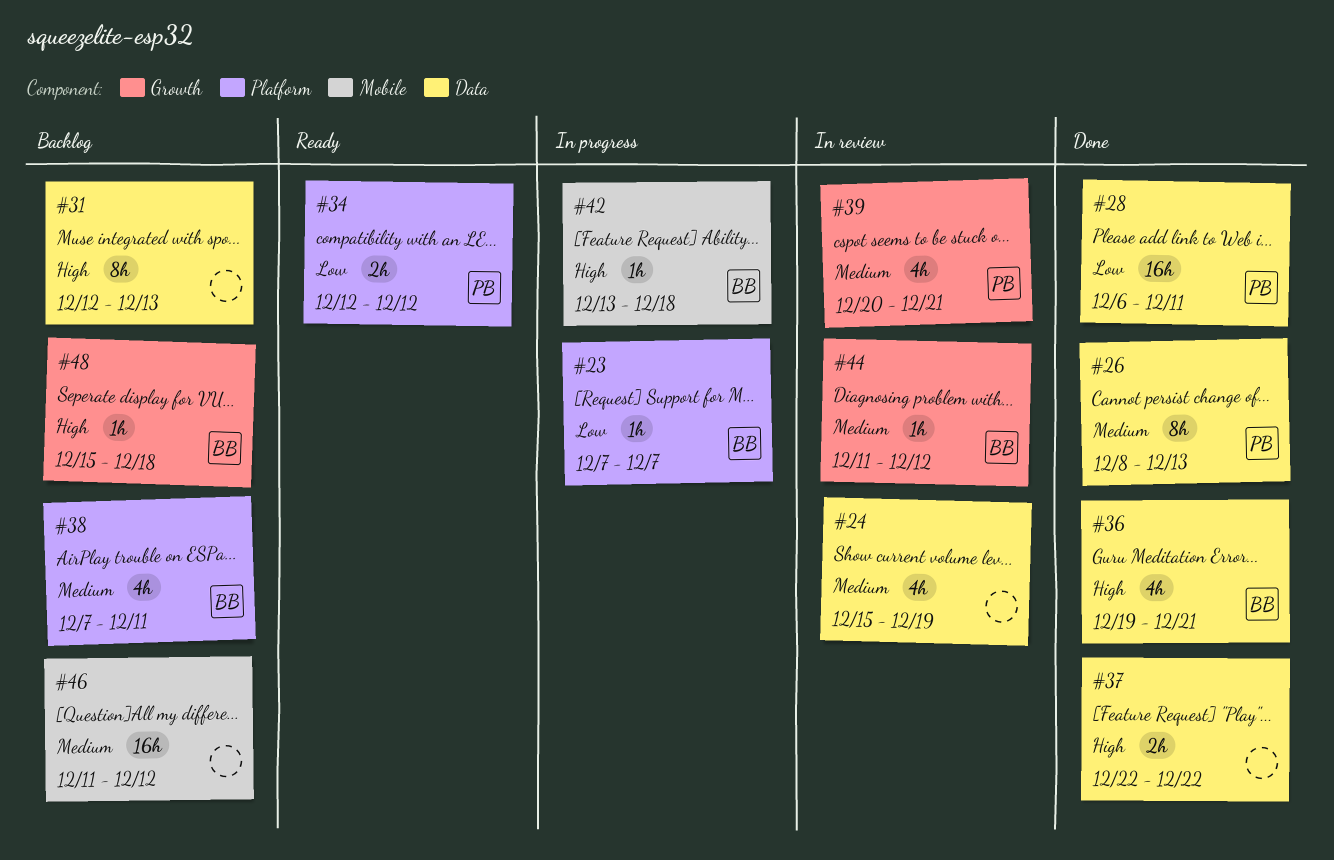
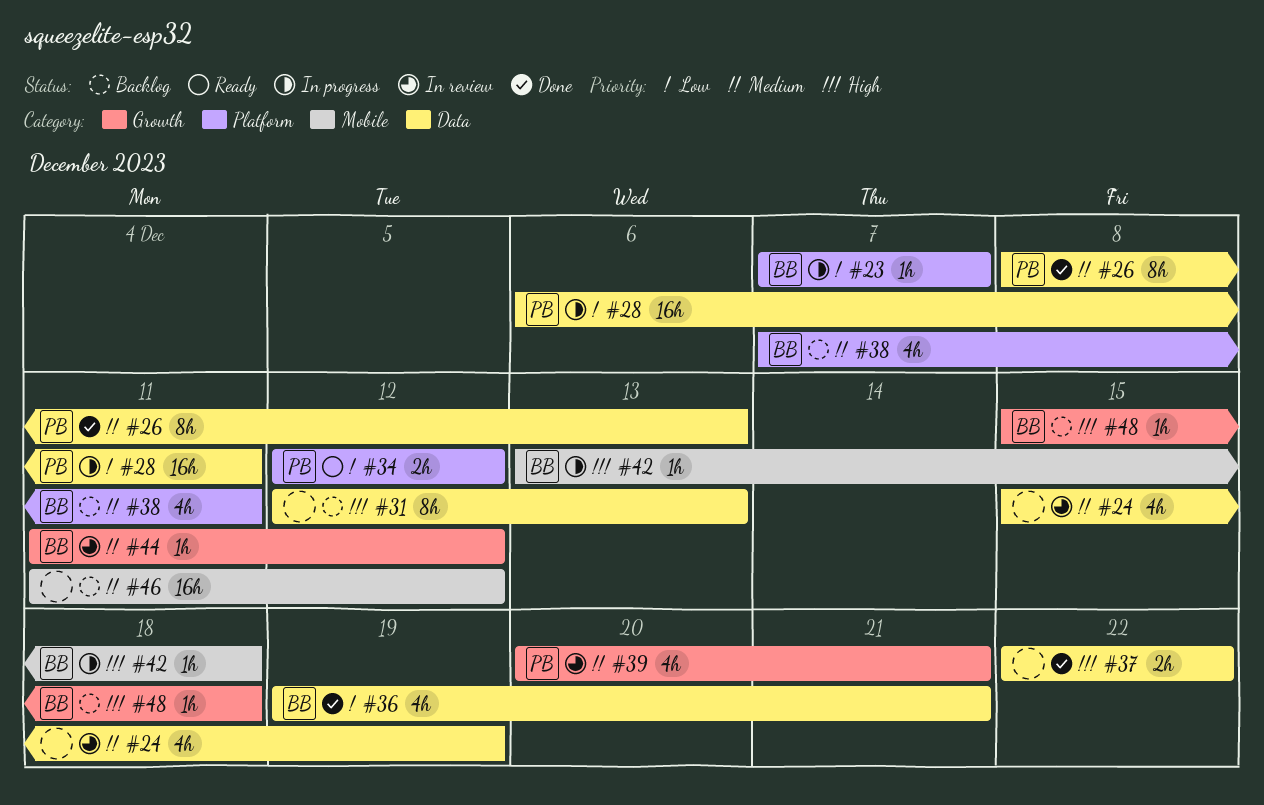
#28, status: Done -> In progress
#36, priority: High -> Low

